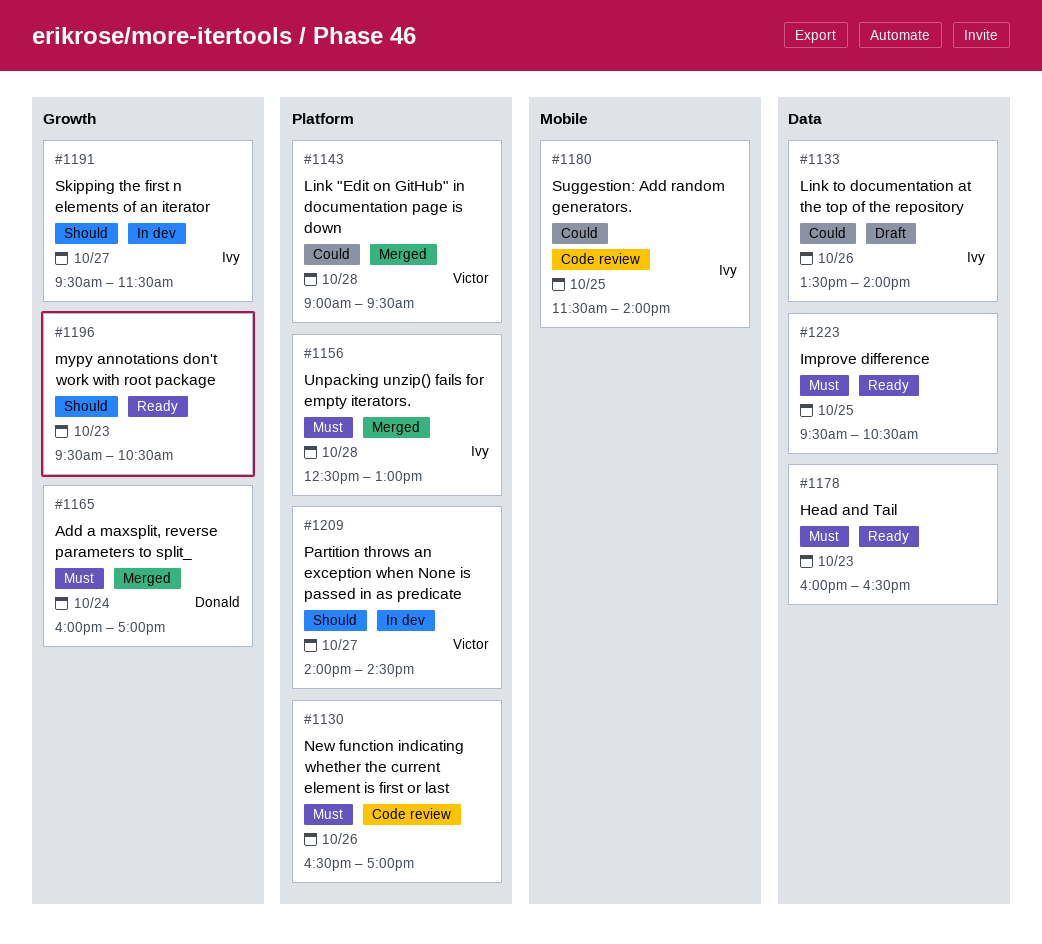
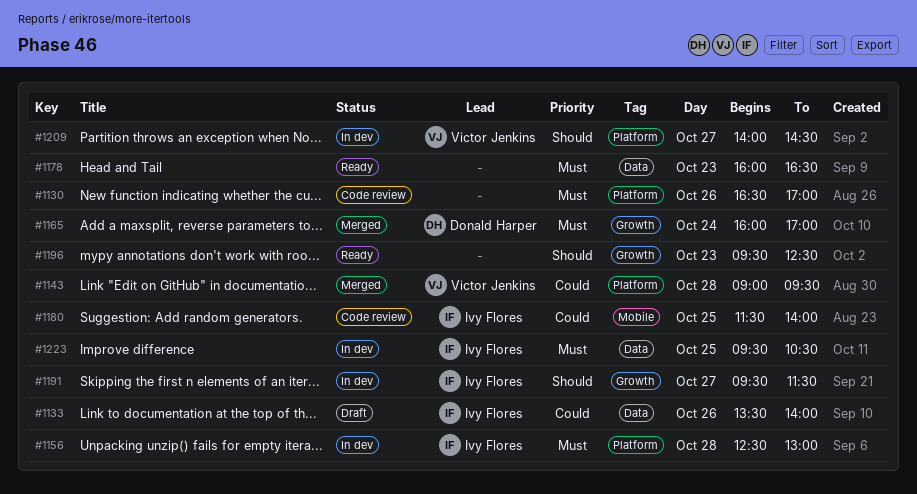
#1156, status: Merged -> In dev
#1196, ends: 10:30 -> 12:30
#1223, status: Ready -> In dev
#1223, owner: none -> Ivy Flores

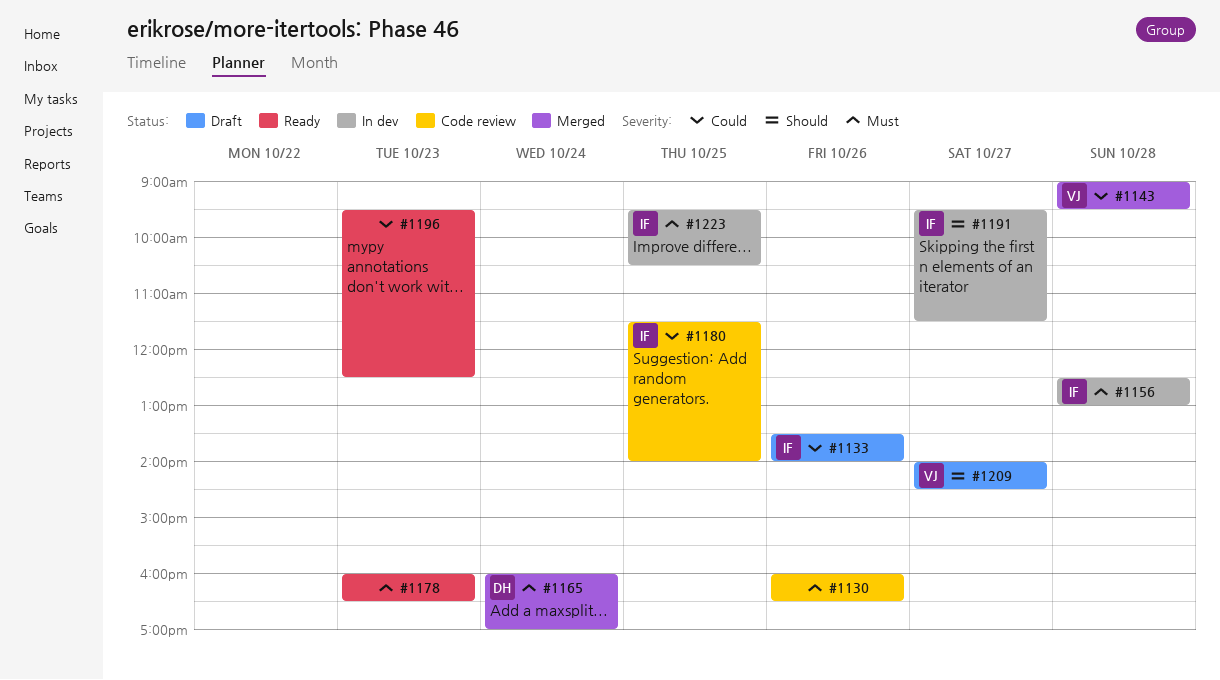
#1130, begins: 16:30 -> 16:00
#1130, ends: 17:00 -> 16:30
#1196, priority: Should -> Could
#1209, status: In dev -> Draft

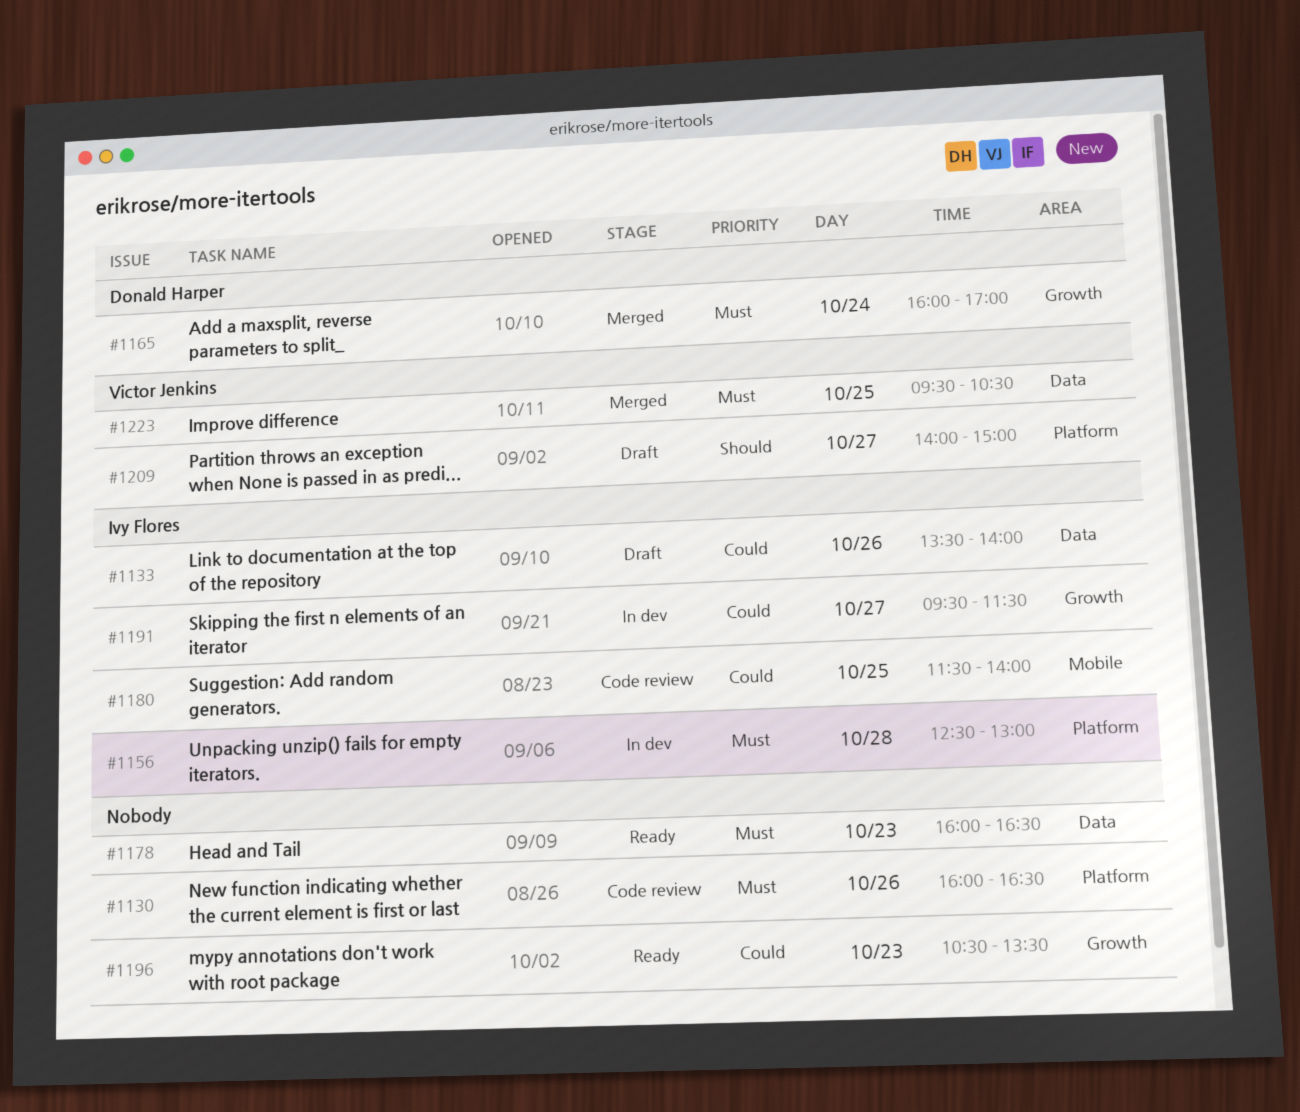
#1143: present -> none
#1191, priority: Should -> Could
#1196, begins: 09:30 -> 10:30
#1196, ends: 12:30 -> 13:30
#1209, ends: 14:30 -> 15:00
#1223, status: In dev -> Merged
#1223, owner: Ivy Flores -> Victor Jenkins

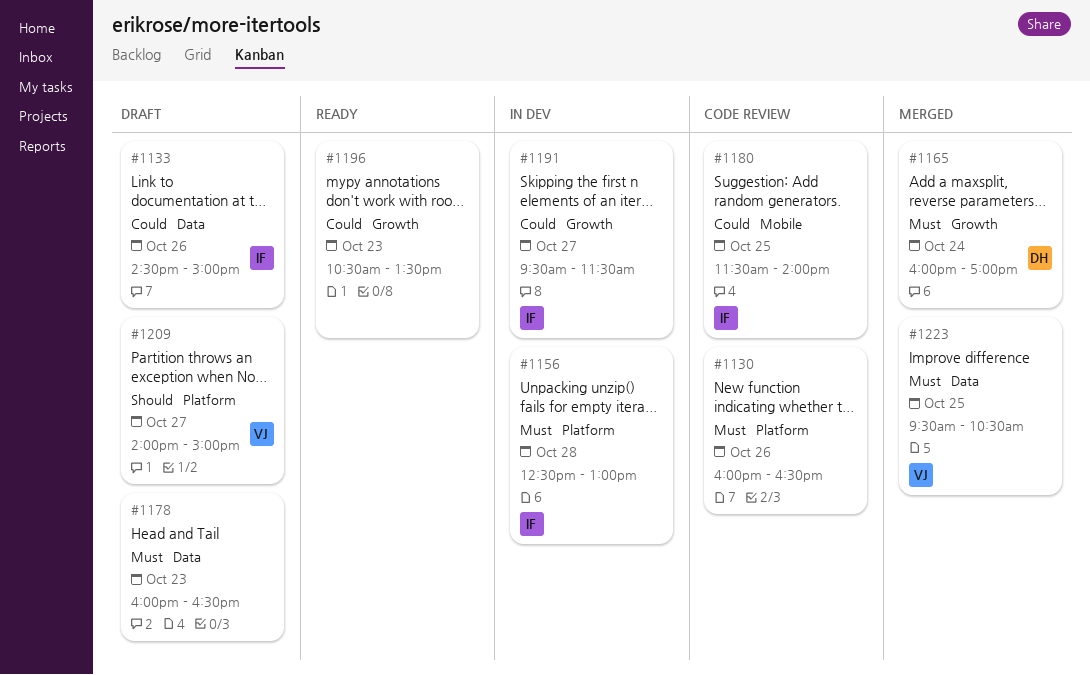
#1133, begins: 13:30 -> 14:30
#1133, ends: 14:00 -> 15:00
#1178, status: Ready -> Draft

